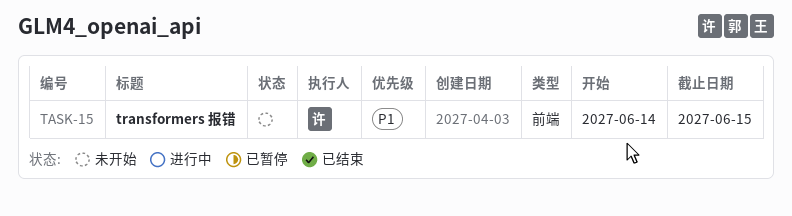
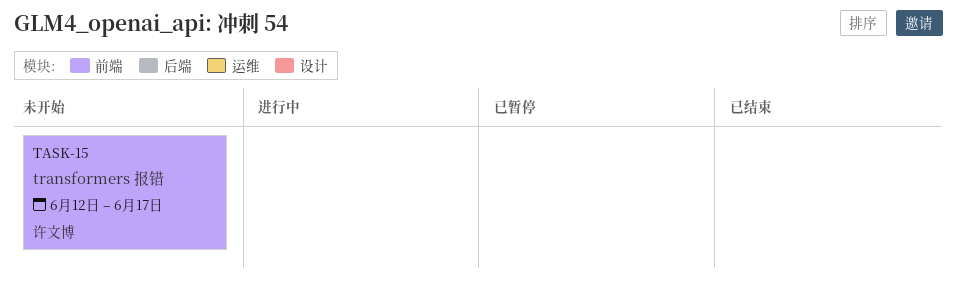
TASK-15, start: Jun 14 -> Jun 12
TASK-15, due: Jun 15 -> Jun 17

